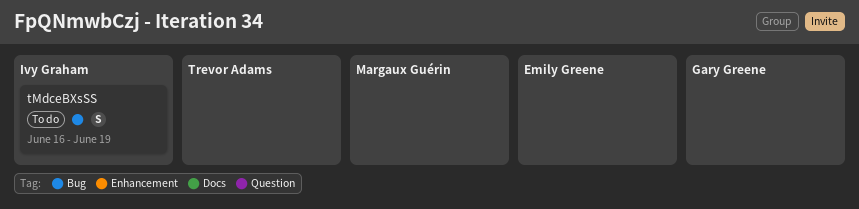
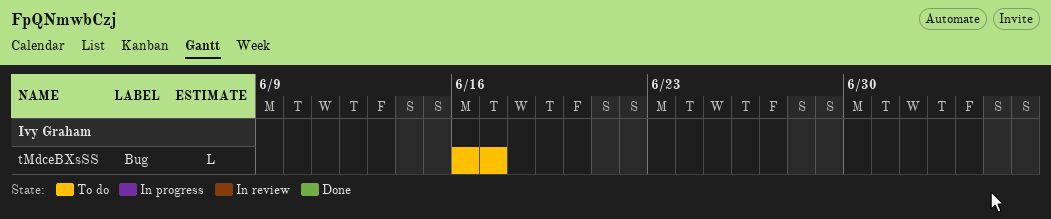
tMdceBXsSS, estimate: S -> L
tMdceBXsSS, due: Jun 19 -> Jun 17

